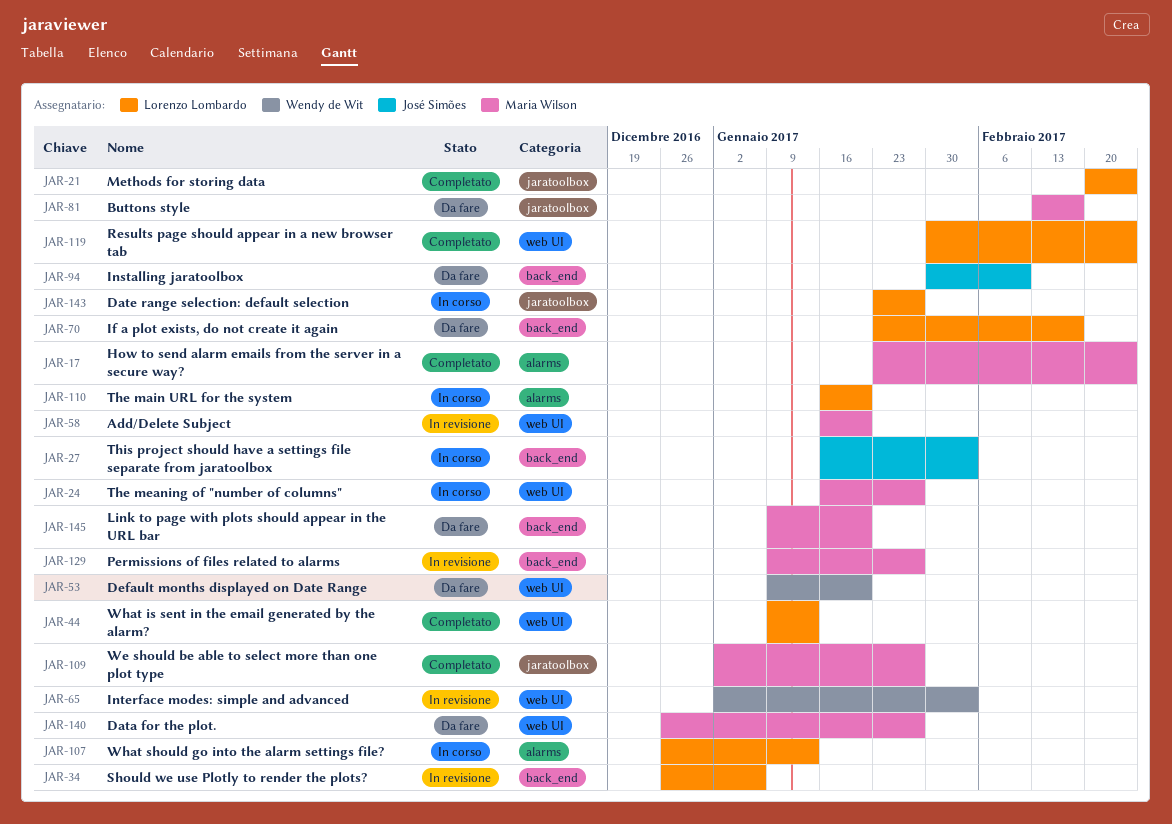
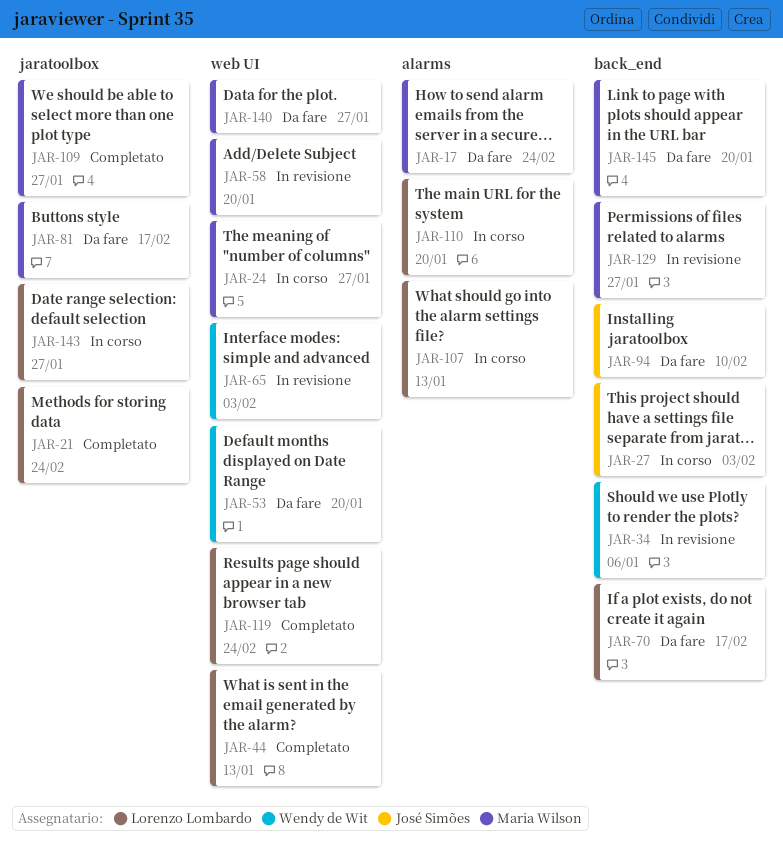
JAR-17, status: Completato -> Da fare
JAR-34, owner: Lorenzo Lombardo -> Wendy de Wit

